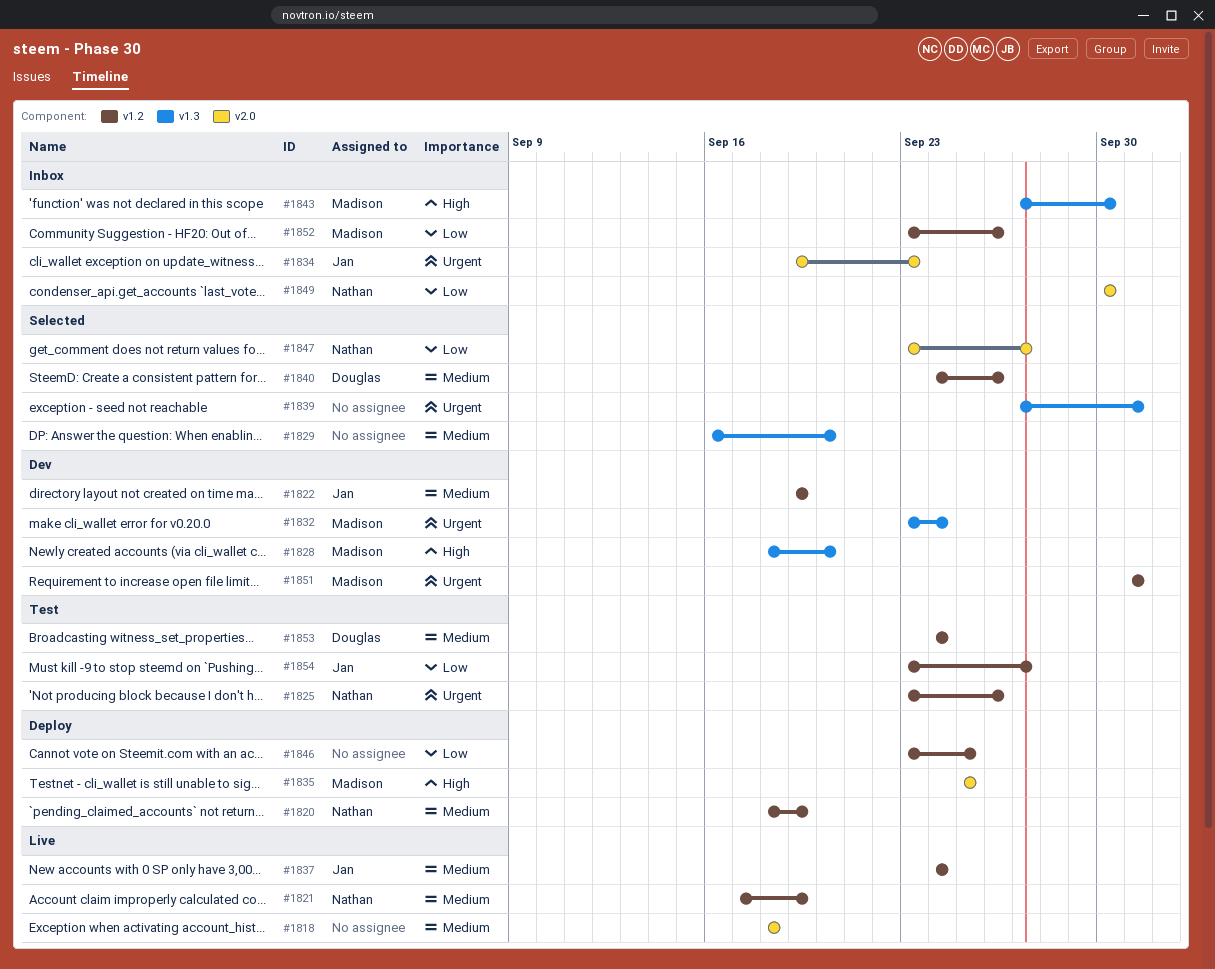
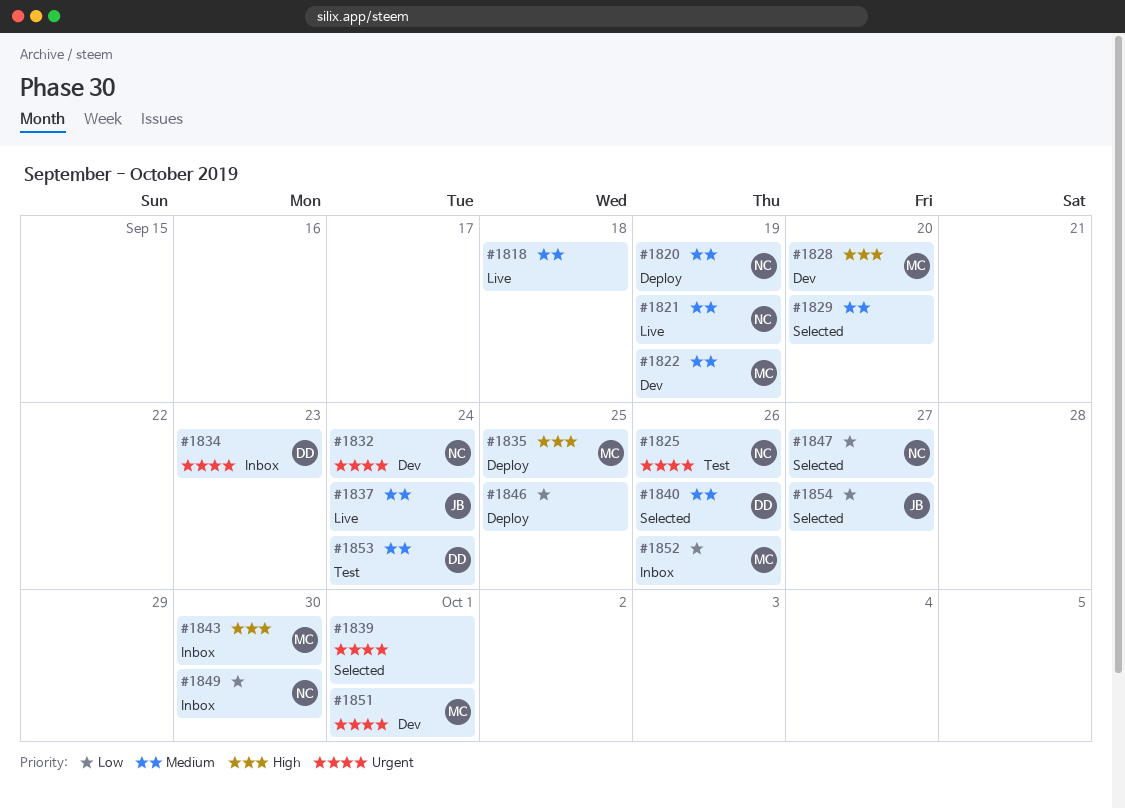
#1822, owner: Jan -> Madison
#1832, owner: Madison -> Nathan
#1834, owner: Jan -> Douglas
#1854, status: Test -> Selected

